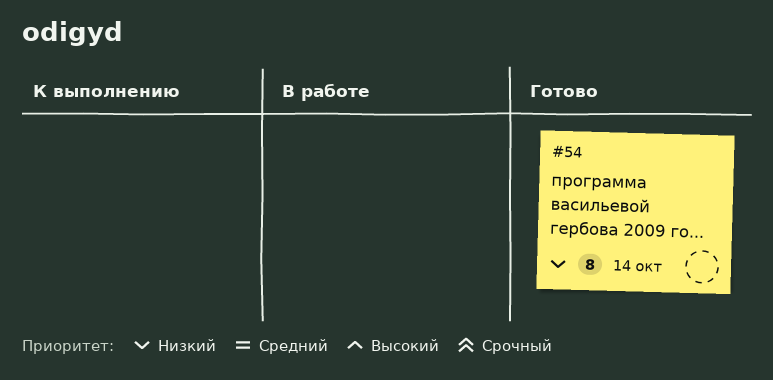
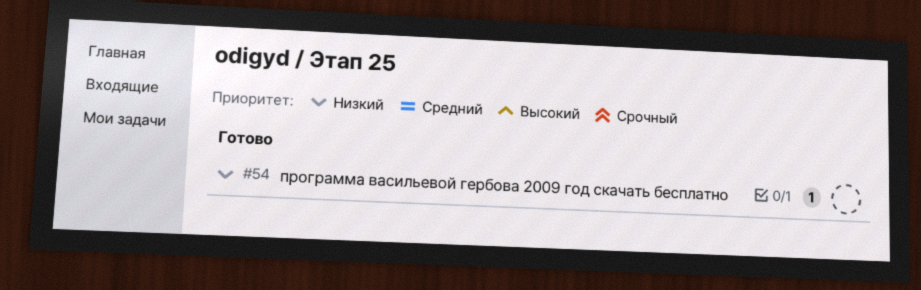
#54, estimate: 8 -> 1

